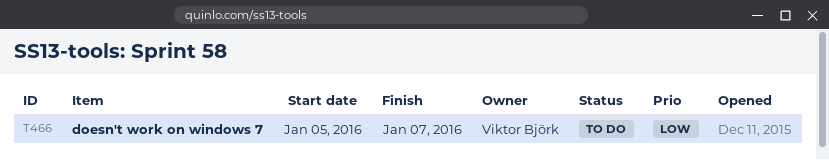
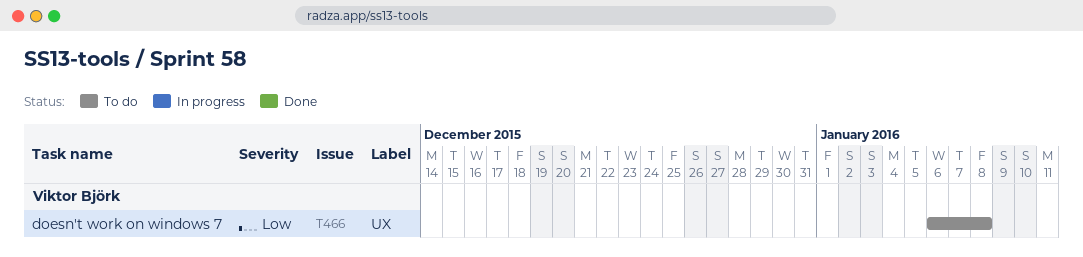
T466, start: Jan 5 -> Jan 6
T466, due: Jan 7 -> Jan 8

